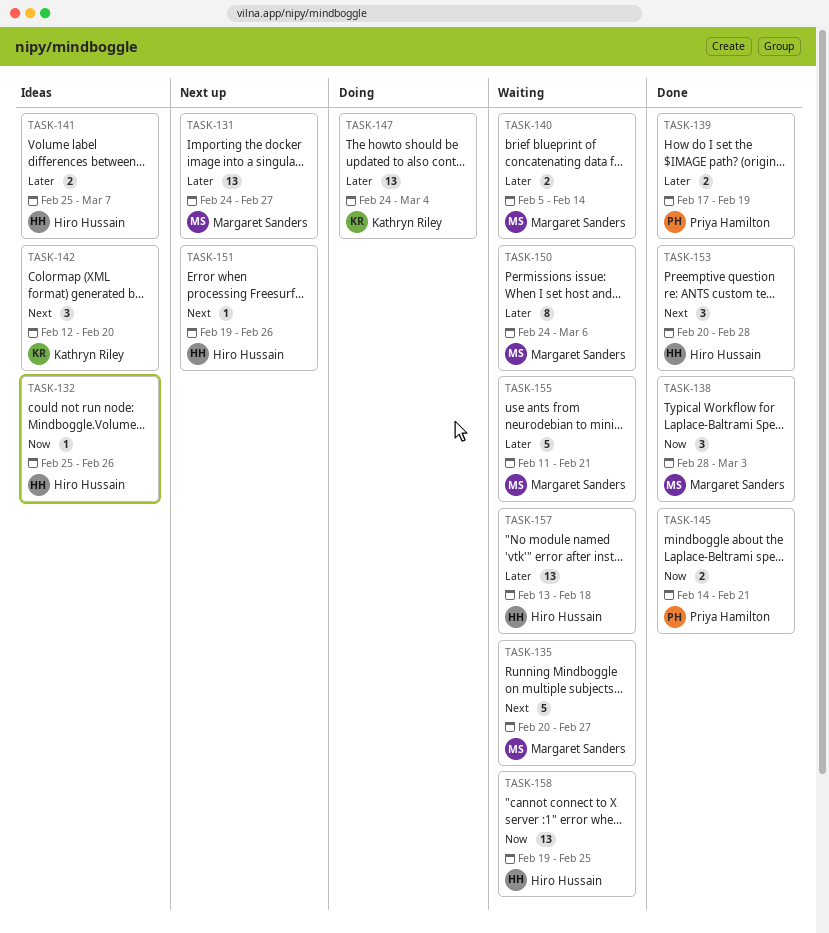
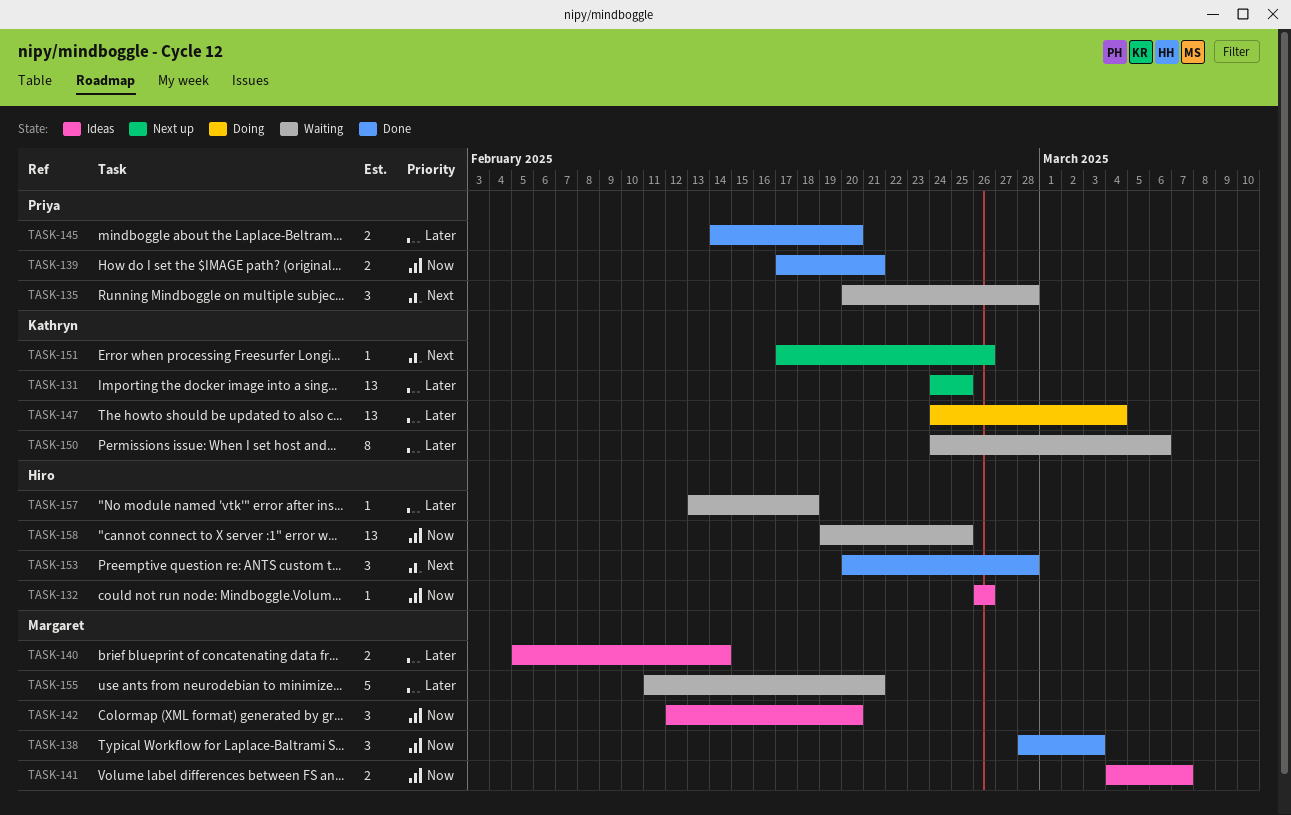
TASK-131, owner: Margaret Sanders -> Kathryn Riley
TASK-131, due: Feb 27 -> Feb 25
TASK-132, start: Feb 25 -> Feb 26
TASK-135, owner: Margaret Sanders -> Priya Hamilton
TASK-135, estimate: 5 -> 3
TASK-135, due: Feb 27 -> Feb 28
TASK-139, priority: Later -> Now
TASK-139, due: Feb 19 -> Feb 21
TASK-140, status: Waiting -> Ideas
TASK-141, owner: Hiro Hussain -> Margaret Sanders
TASK-141, priority: Later -> Now
TASK-141, start: Feb 25 -> Mar 4
TASK-142, owner: Kathryn Riley -> Margaret Sanders
TASK-142, priority: Next -> Now
TASK-145, priority: Now -> Later
TASK-145, due: Feb 21 -> Feb 20
TASK-150, owner: Margaret Sanders -> Kathryn Riley
TASK-151, owner: Hiro Hussain -> Kathryn Riley
TASK-151, start: Feb 19 -> Feb 17
TASK-157, estimate: 13 -> 1

